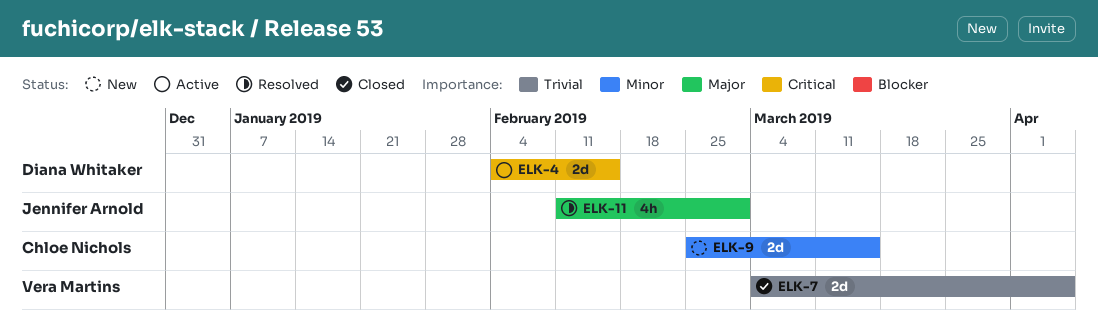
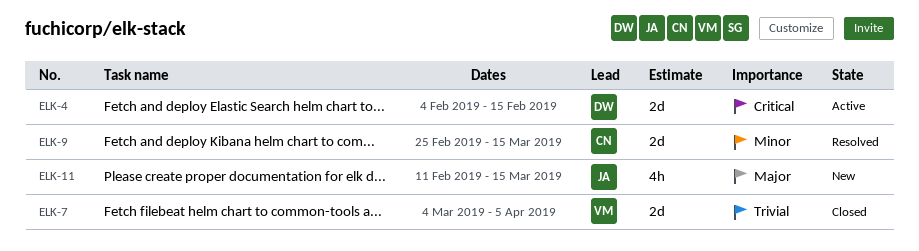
ELK-9, status: New -> Resolved
ELK-11, status: Resolved -> New
ELK-11, due: Mar 1 -> Mar 15

